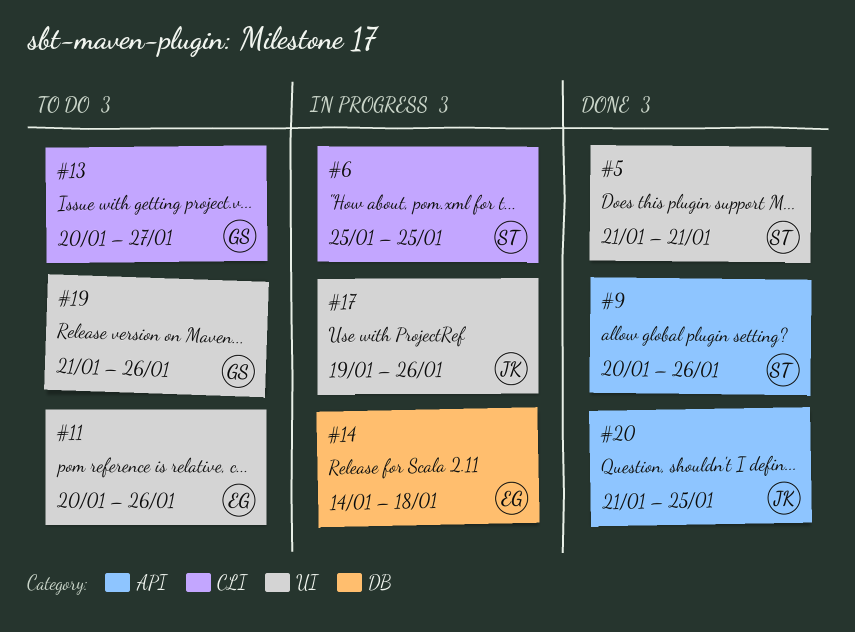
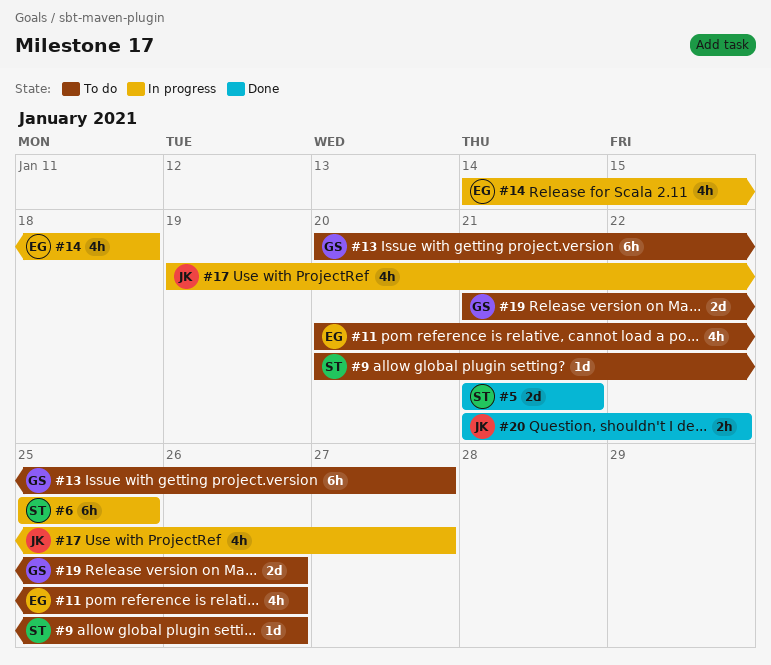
#9, status: Done -> To do
#17, due: Jan 26 -> Jan 27
#20, due: Jan 25 -> Jan 22

